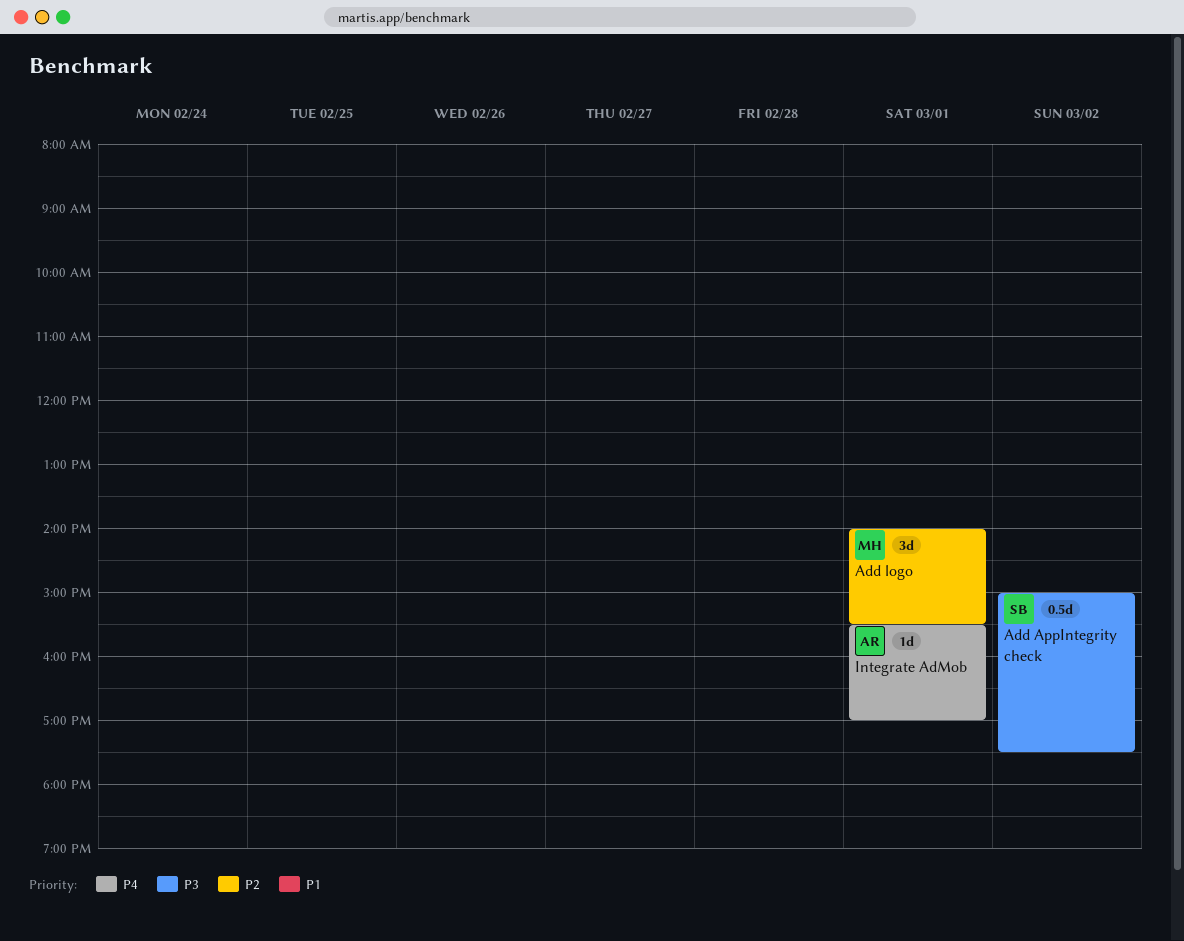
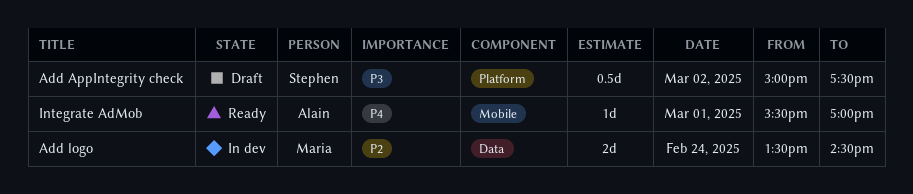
Add logo, estimate: 3d -> 2d
Add logo, day: Mar 1 -> Feb 24
Add logo, begins: 14:00 -> 13:30
Add logo, ends: 15:30 -> 14:30

